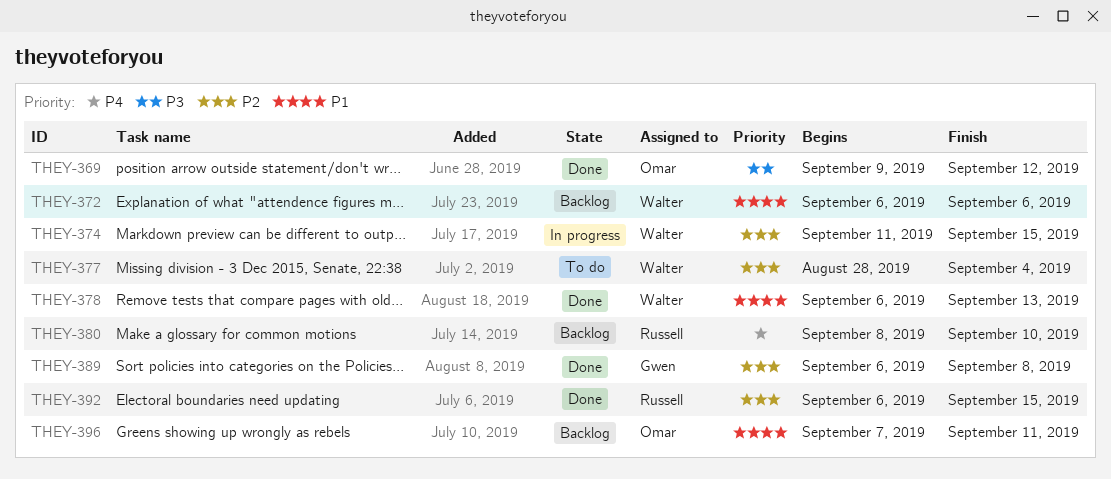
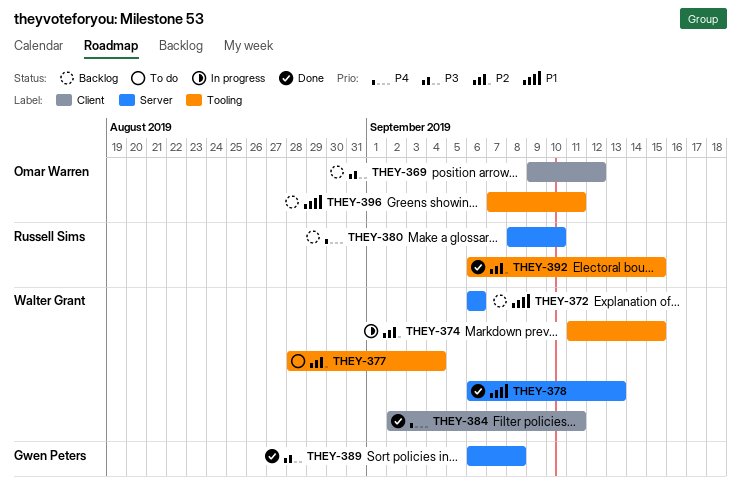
THEY-369, status: Done -> Backlog
THEY-384: none -> present
THEY-389, priority: P2 -> P3

